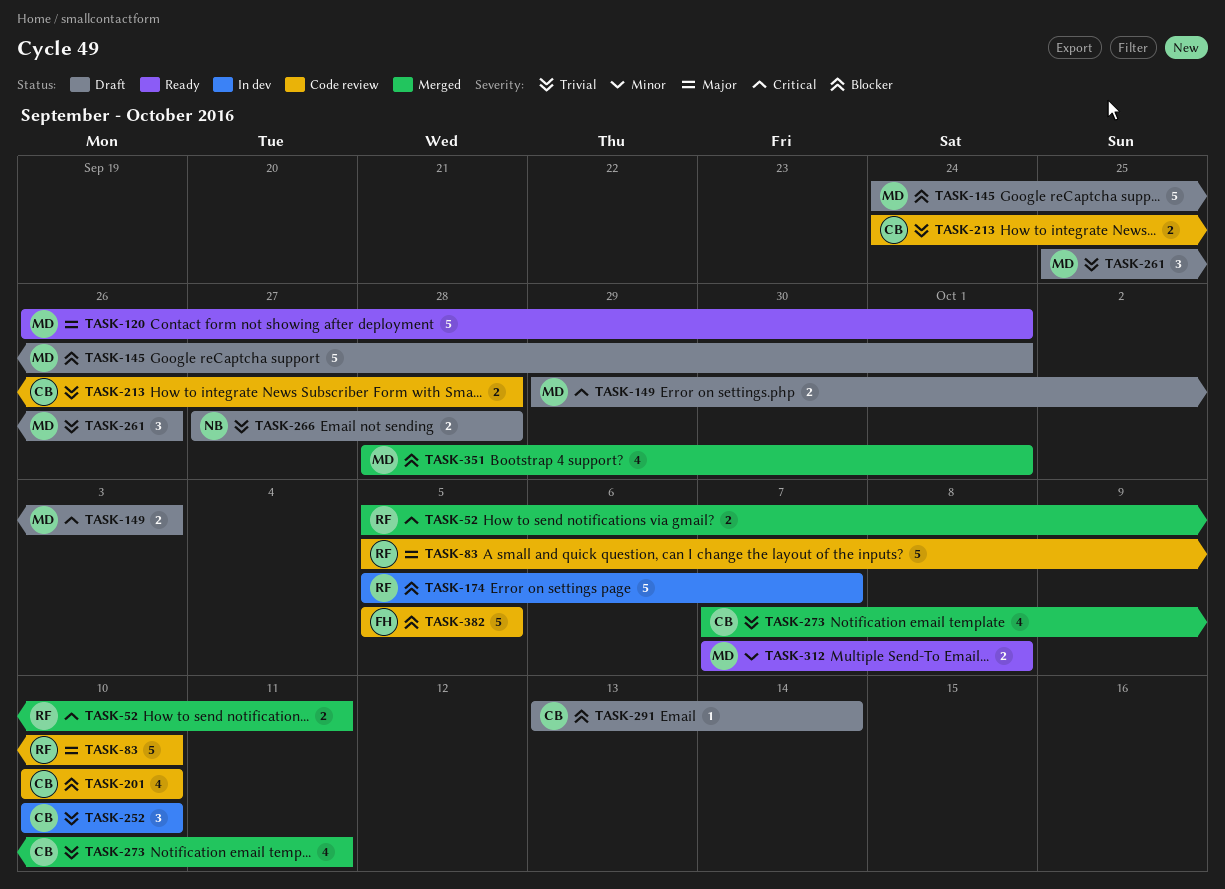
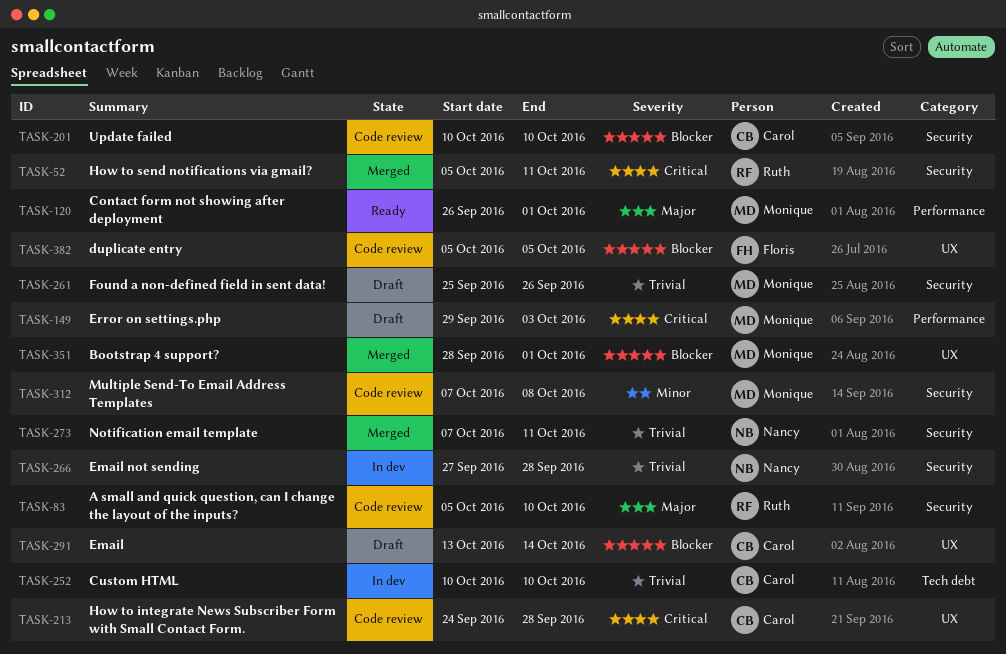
TASK-145: present -> none
TASK-174: present -> none
TASK-213, priority: Trivial -> Critical
TASK-266, status: Draft -> In dev
TASK-273, owner: Carol -> Nancy
TASK-312, status: Ready -> Code review

